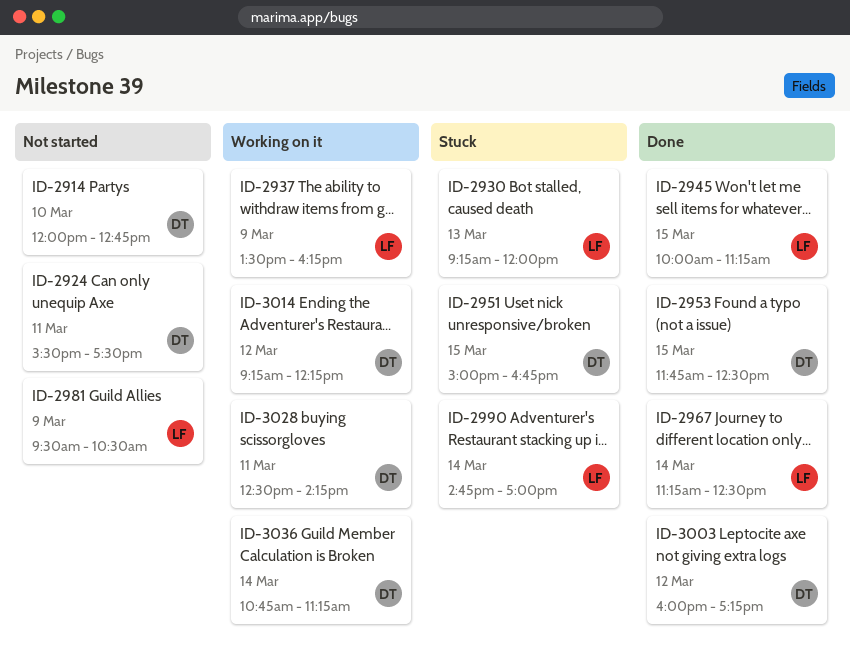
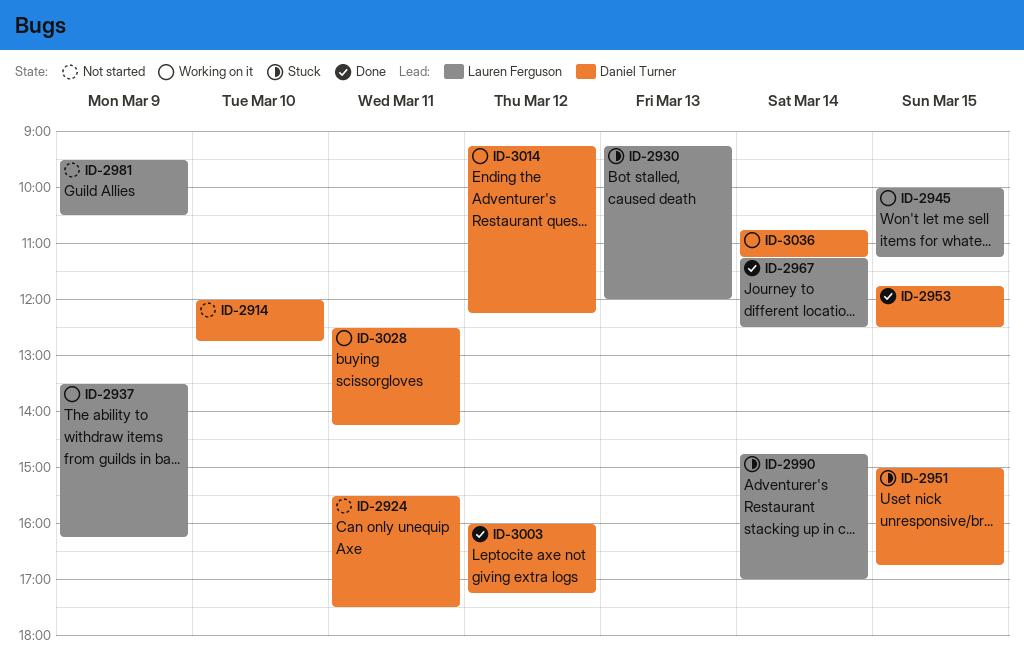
ID-2945, status: Done -> Working on it

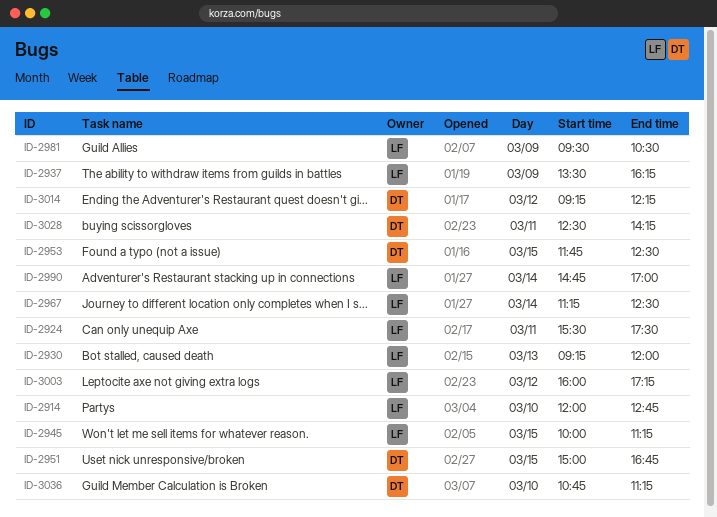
ID-2914, owner: Daniel Turner -> Lauren Ferguson
ID-2924, owner: Daniel Turner -> Lauren Ferguson
ID-3003, owner: Daniel Turner -> Lauren Ferguson
ID-3036, day: Mar 14 -> Mar 10

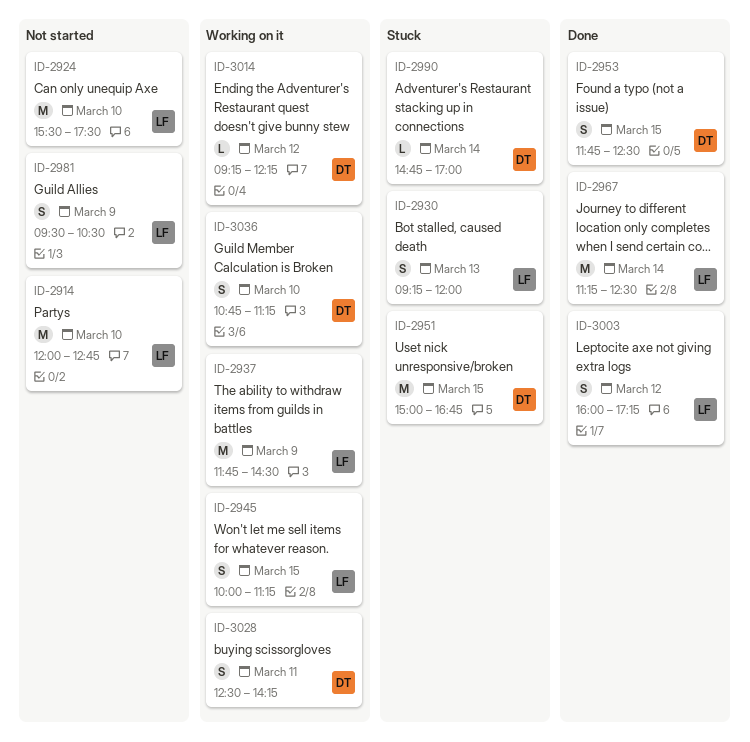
ID-2924, day: Mar 11 -> Mar 10
ID-2937, begins: 13:30 -> 11:45
ID-2937, ends: 16:15 -> 14:30
ID-2990, owner: LF -> DT

